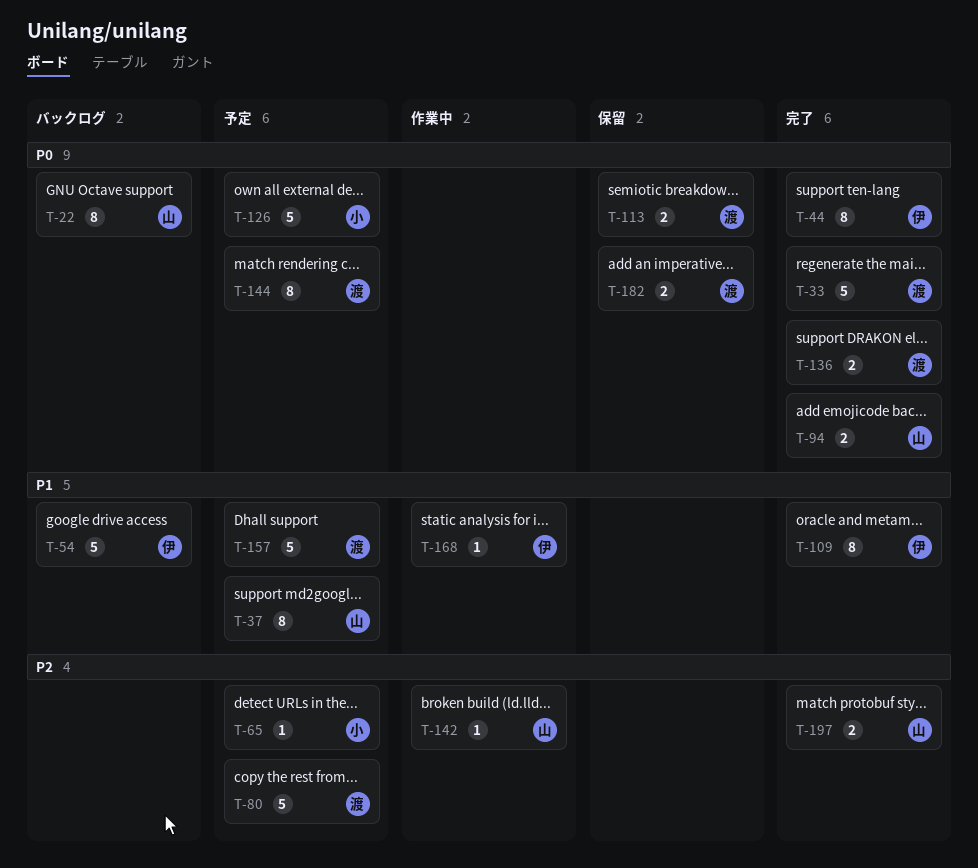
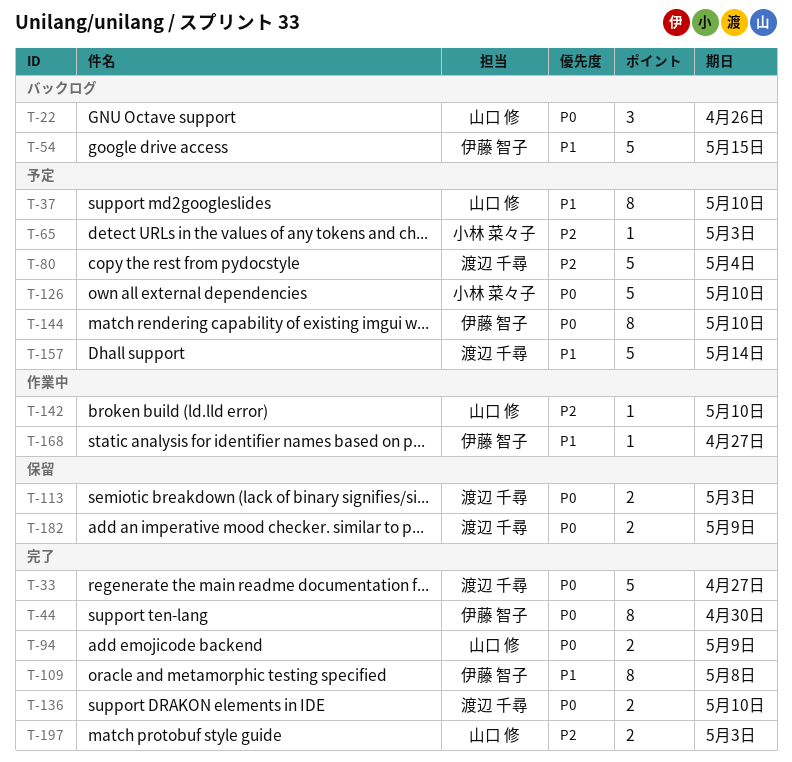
T-22, estimate: 8 -> 3
T-144, owner: 渡辺 千尋 -> 伊藤 智子

